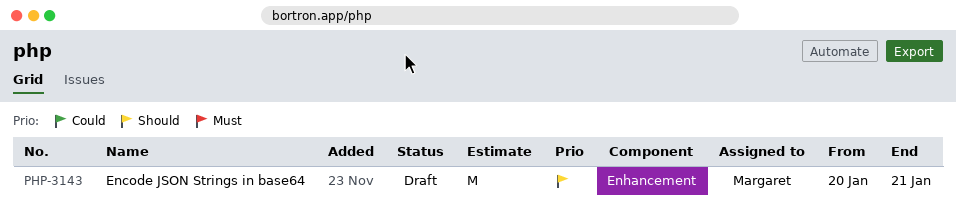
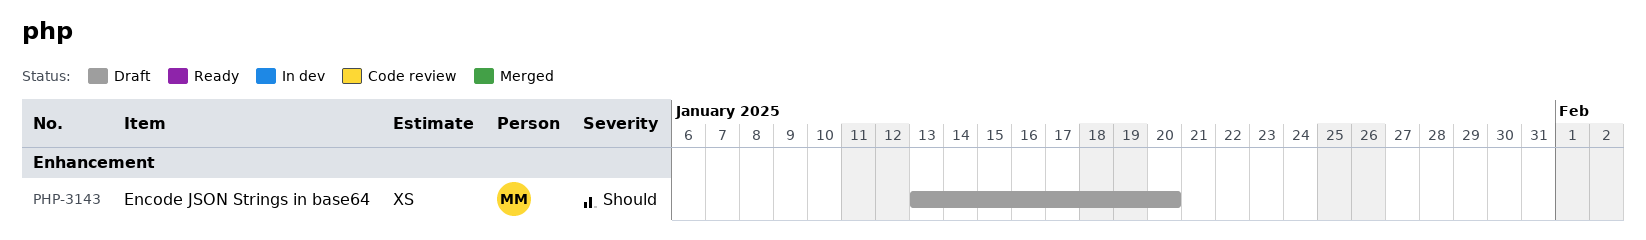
PHP-3143, estimate: M -> XS
PHP-3143, start: Jan 20 -> Jan 13
PHP-3143, due: Jan 21 -> Jan 20

